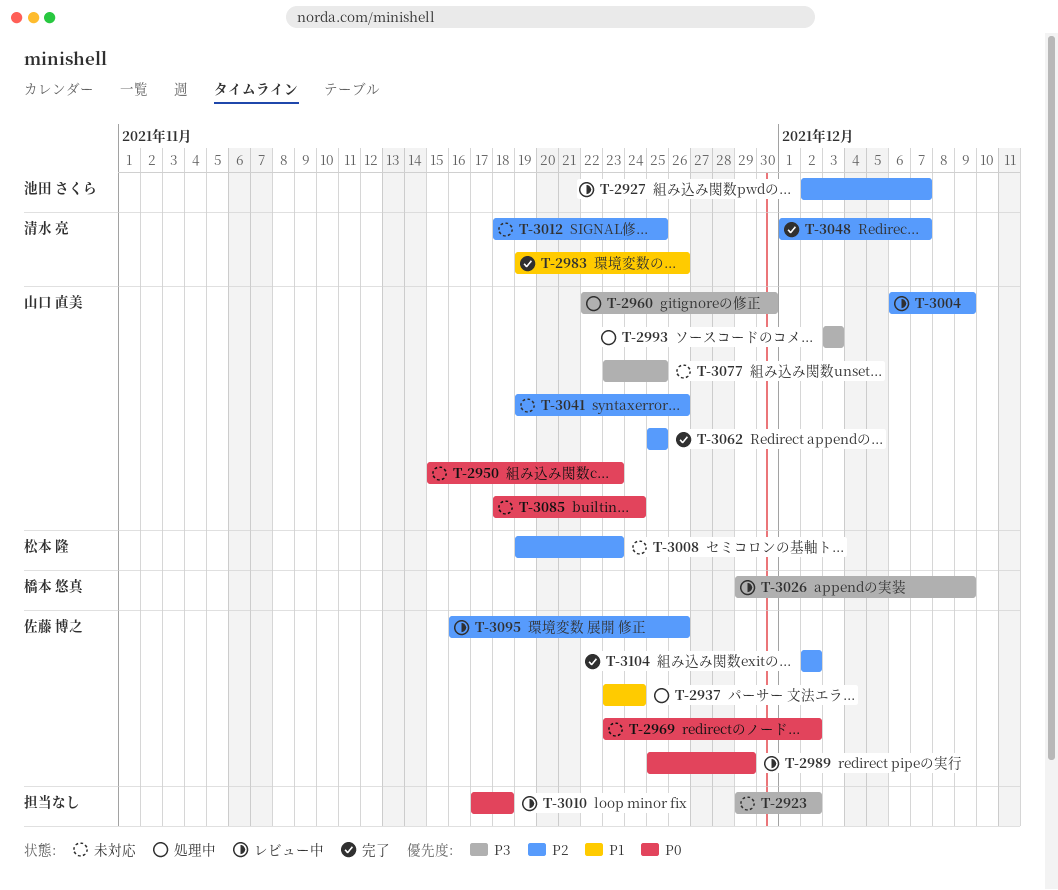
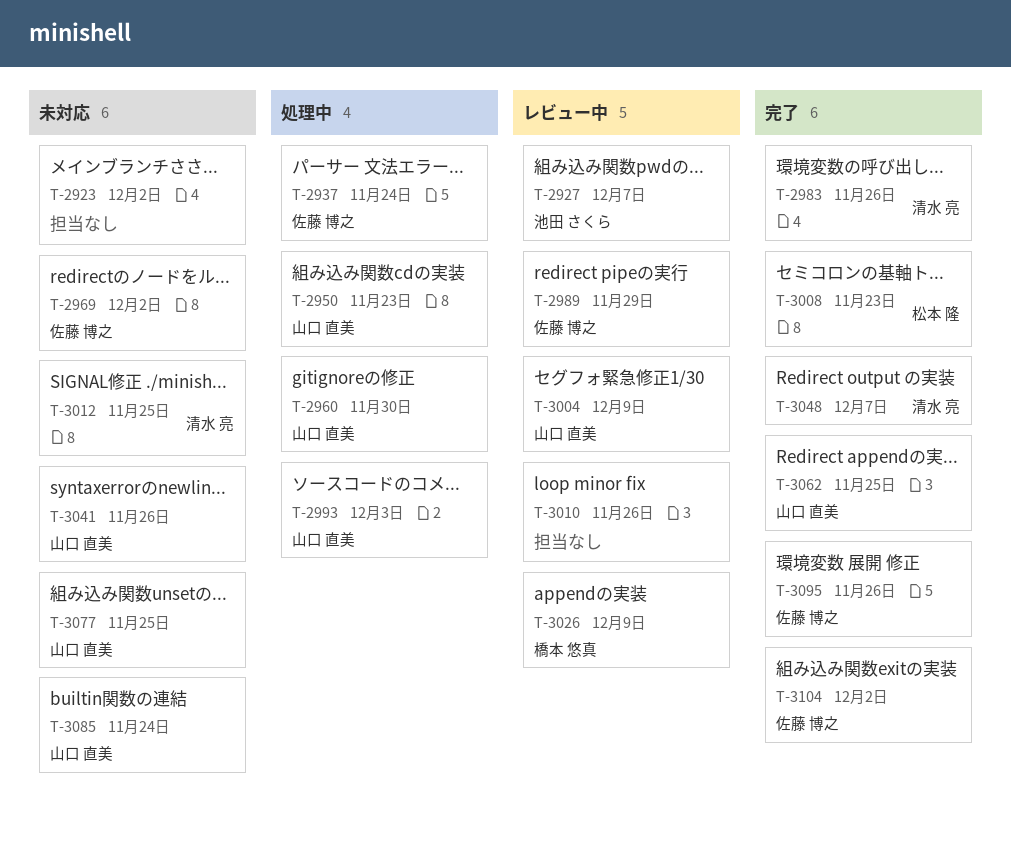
T-2950, status: 未対応 -> 処理中
T-3008, status: 未対応 -> 完了
T-3010, due: Nov 18 -> Nov 26
T-3095, status: レビュー中 -> 完了

